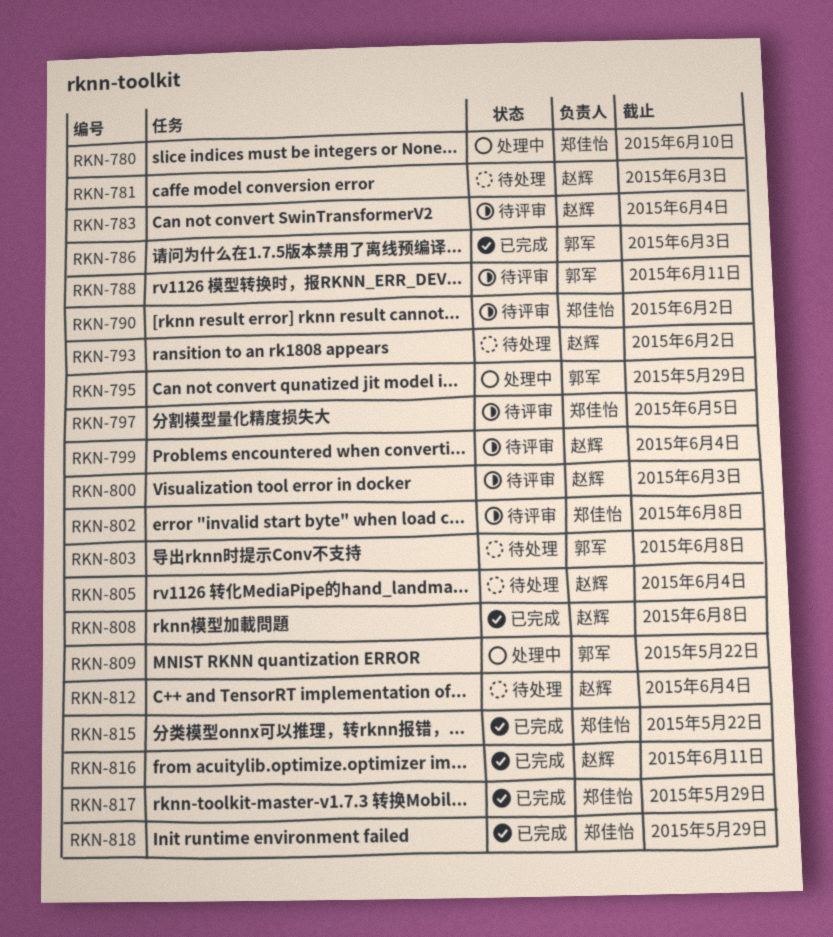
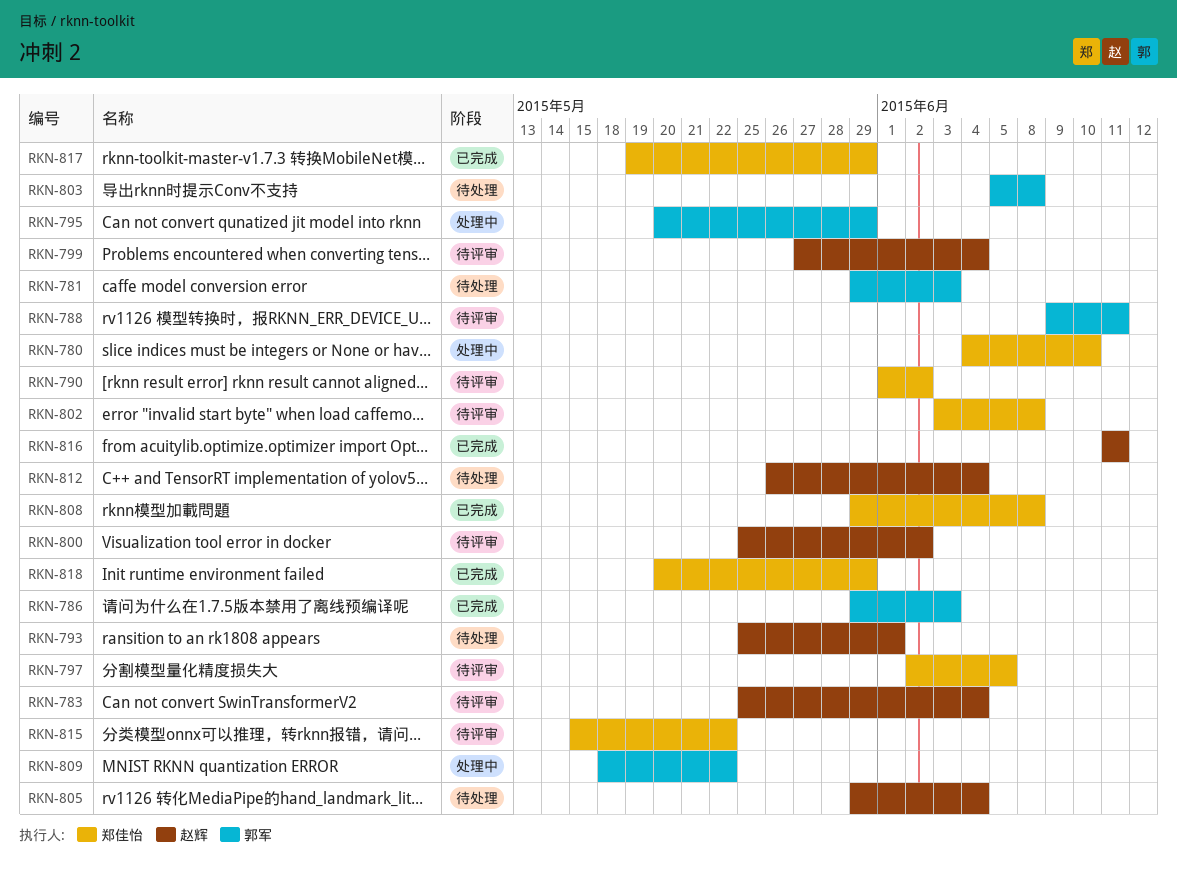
RKN-781, owner: 赵辉 -> 郭军
RKN-793, due: Jun 2 -> Jun 1
RKN-800, due: Jun 3 -> Jun 2
RKN-808, owner: 赵辉 -> 郑佳怡
RKN-815, status: 已完成 -> 待评审

